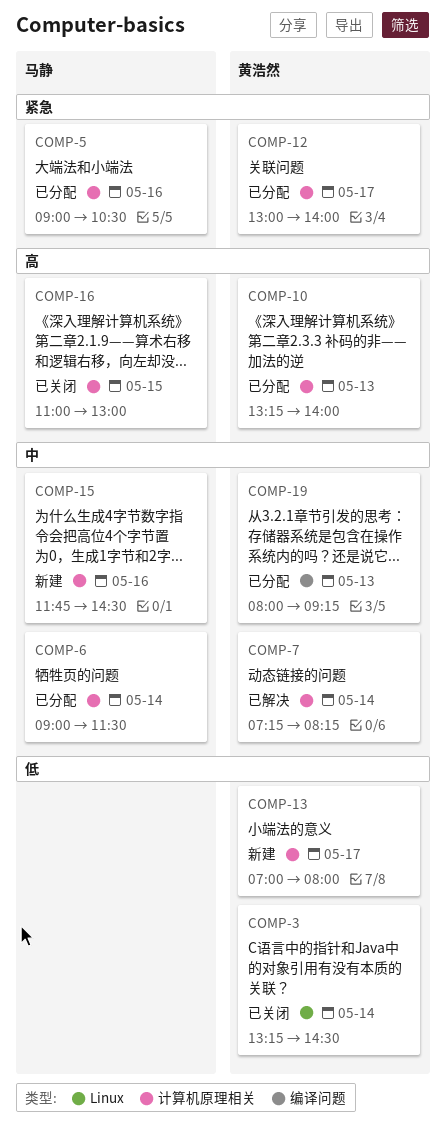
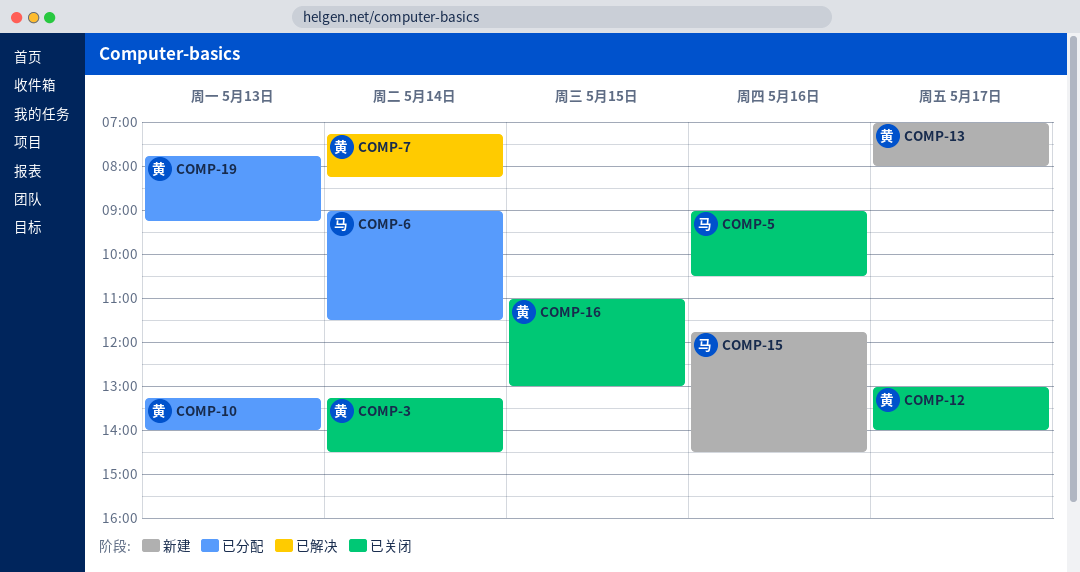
COMP-5, status: 已分配 -> 已关闭
COMP-12, status: 已分配 -> 已关闭
COMP-16, owner: 马静 -> 黄浩然
COMP-19, begins: 08:00 -> 07:45

